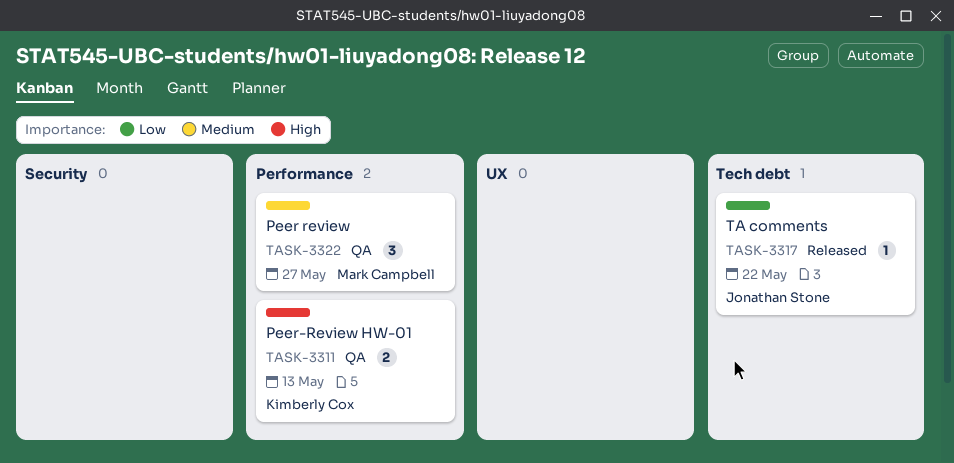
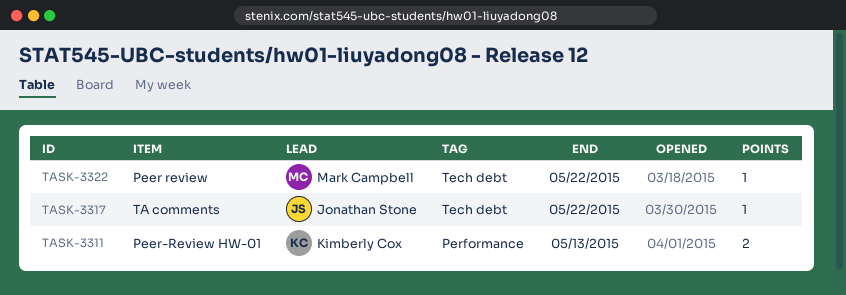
TASK-3322, label: Performance -> Tech debt
TASK-3322, estimate: 3 -> 1
TASK-3322, due: May 27 -> May 22

